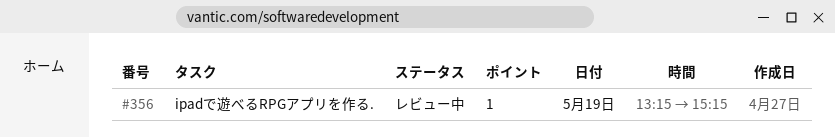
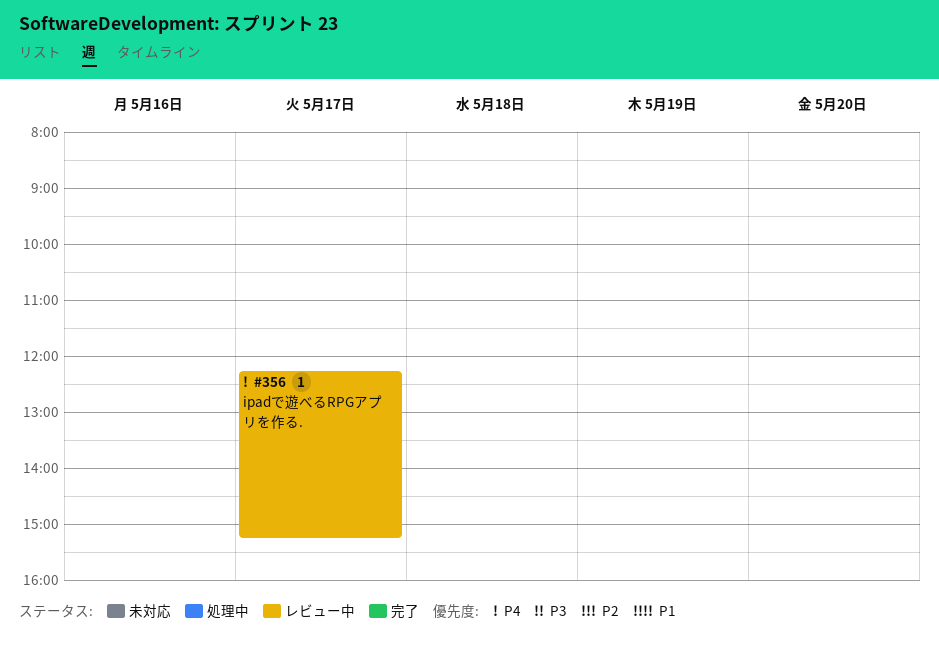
#356, day: May 19 -> May 17
#356, begins: 13:15 -> 12:15

